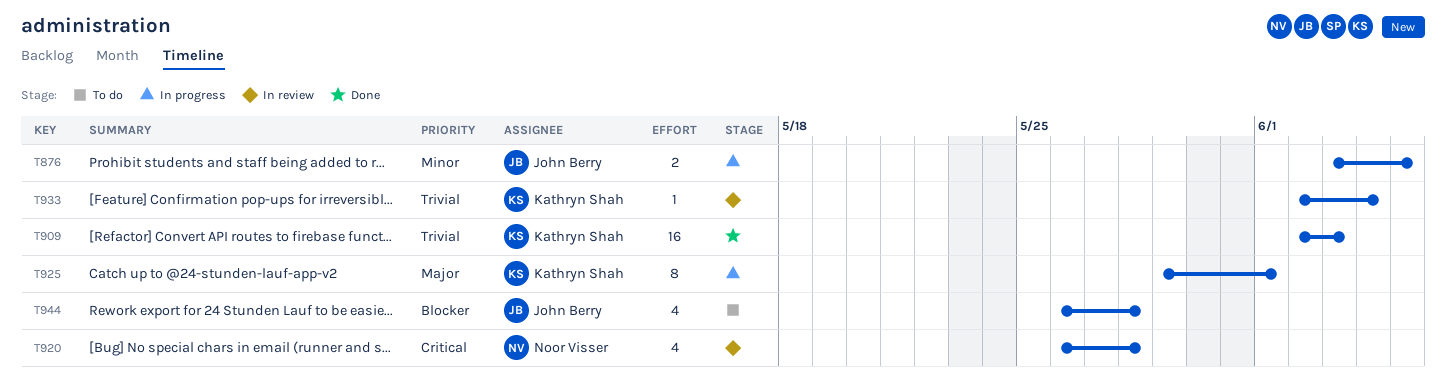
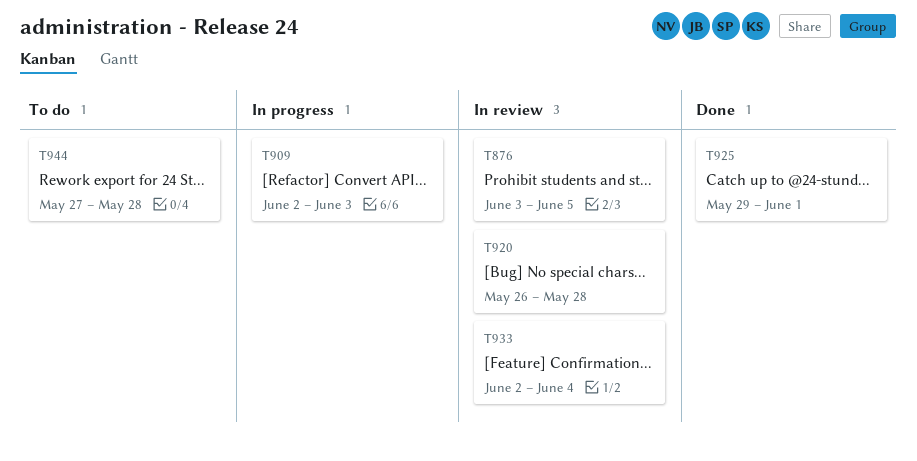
T876, status: In progress -> In review
T909, status: Done -> In progress
T925, status: In progress -> Done
T944, start: May 26 -> May 27

